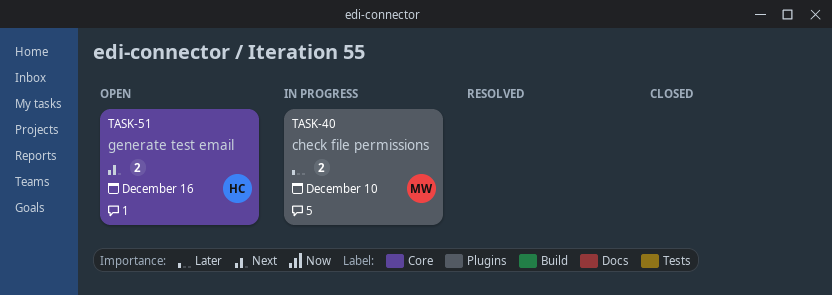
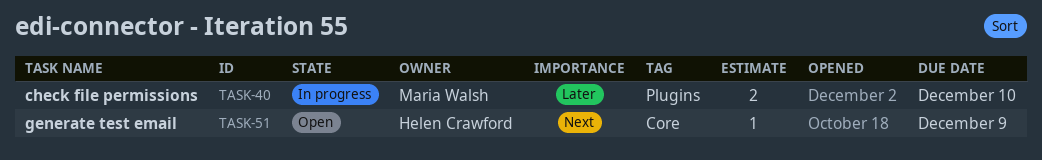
TASK-51, estimate: 2 -> 1
TASK-51, due: Dec 16 -> Dec 9

